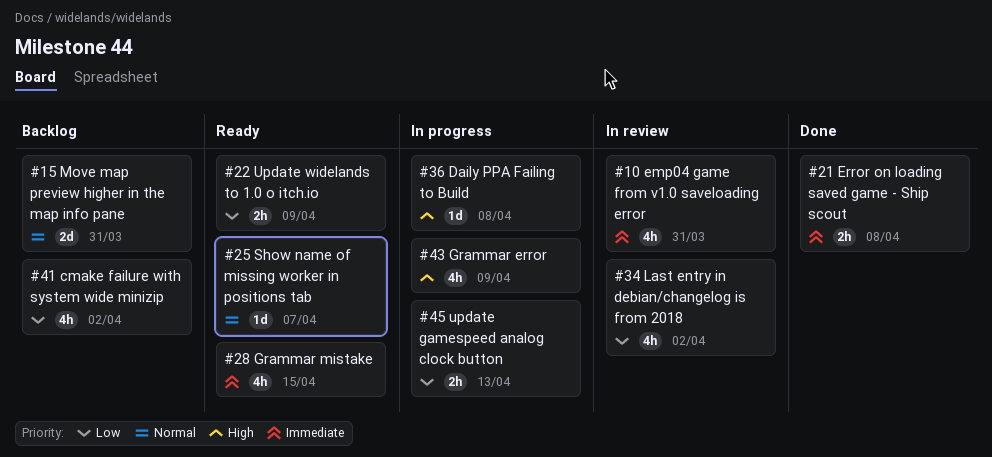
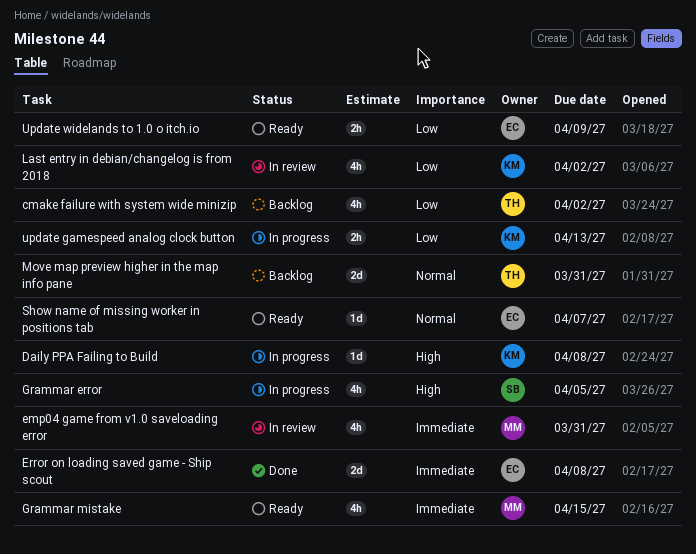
Error on loading saved game - Ship scout, estimate: 2h -> 2d
Grammar error, due: Apr 9 -> Apr 5

